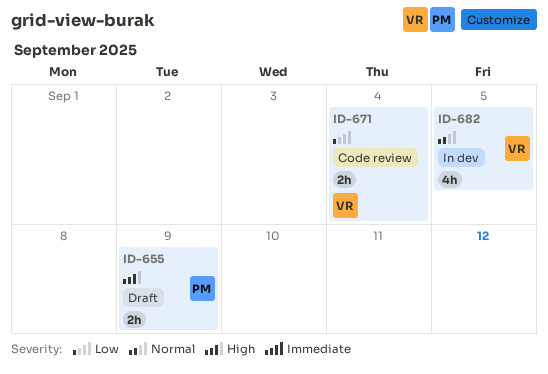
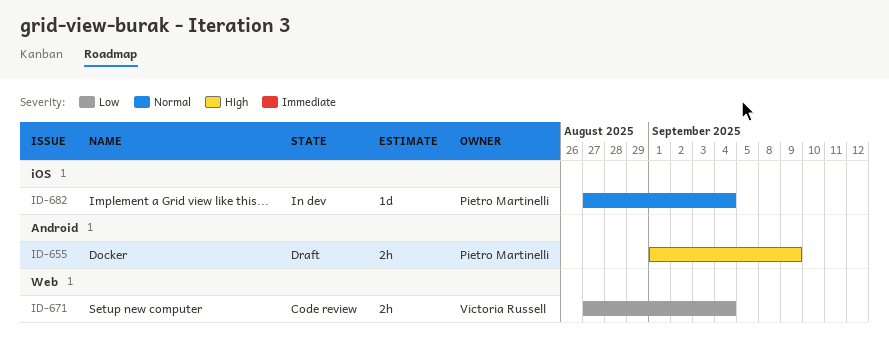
ID-682, owner: Victoria Russell -> Pietro Martinelli
ID-682, estimate: 4h -> 1d
ID-682, due: Sep 5 -> Sep 4

